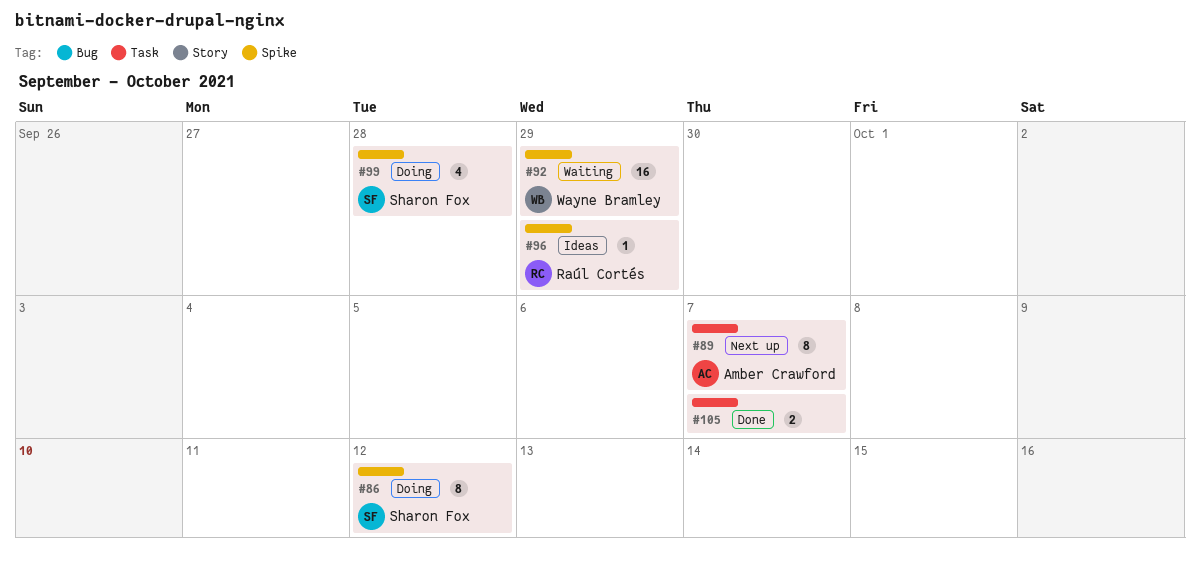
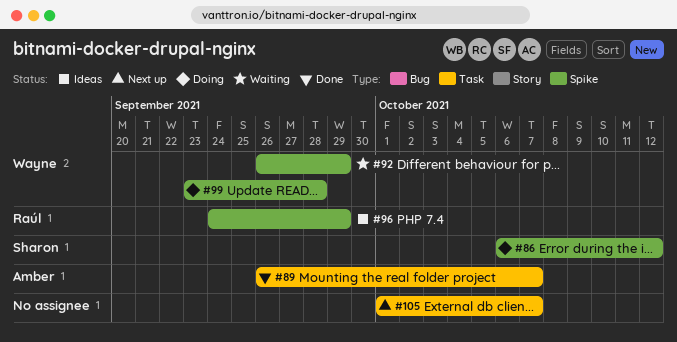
#89, status: Next up -> Done
#99, owner: Sharon Fox -> Wayne Bramley
#105, status: Done -> Next up

